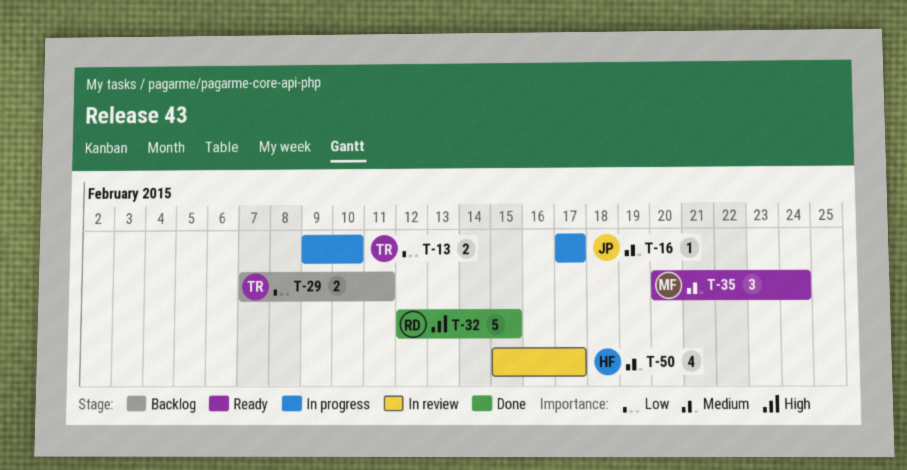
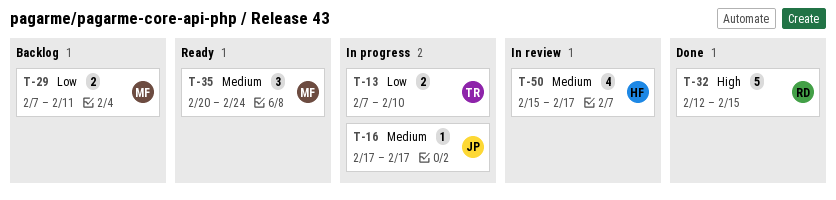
T-13, start: Feb 9 -> Feb 7
T-29, owner: TR -> MF

